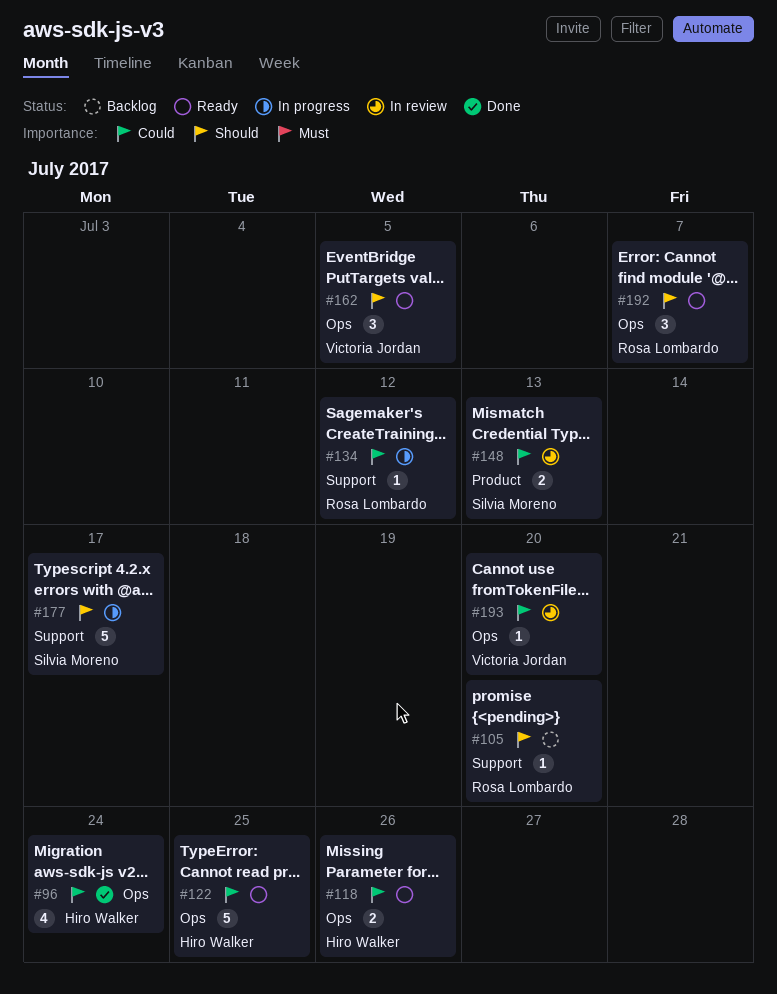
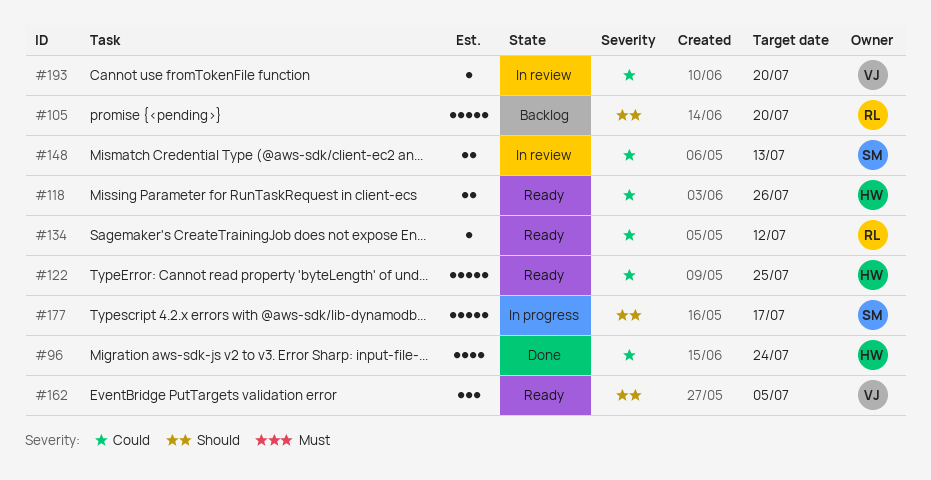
#105, estimate: 1 -> 5
#134, status: In progress -> Ready
#192: present -> none

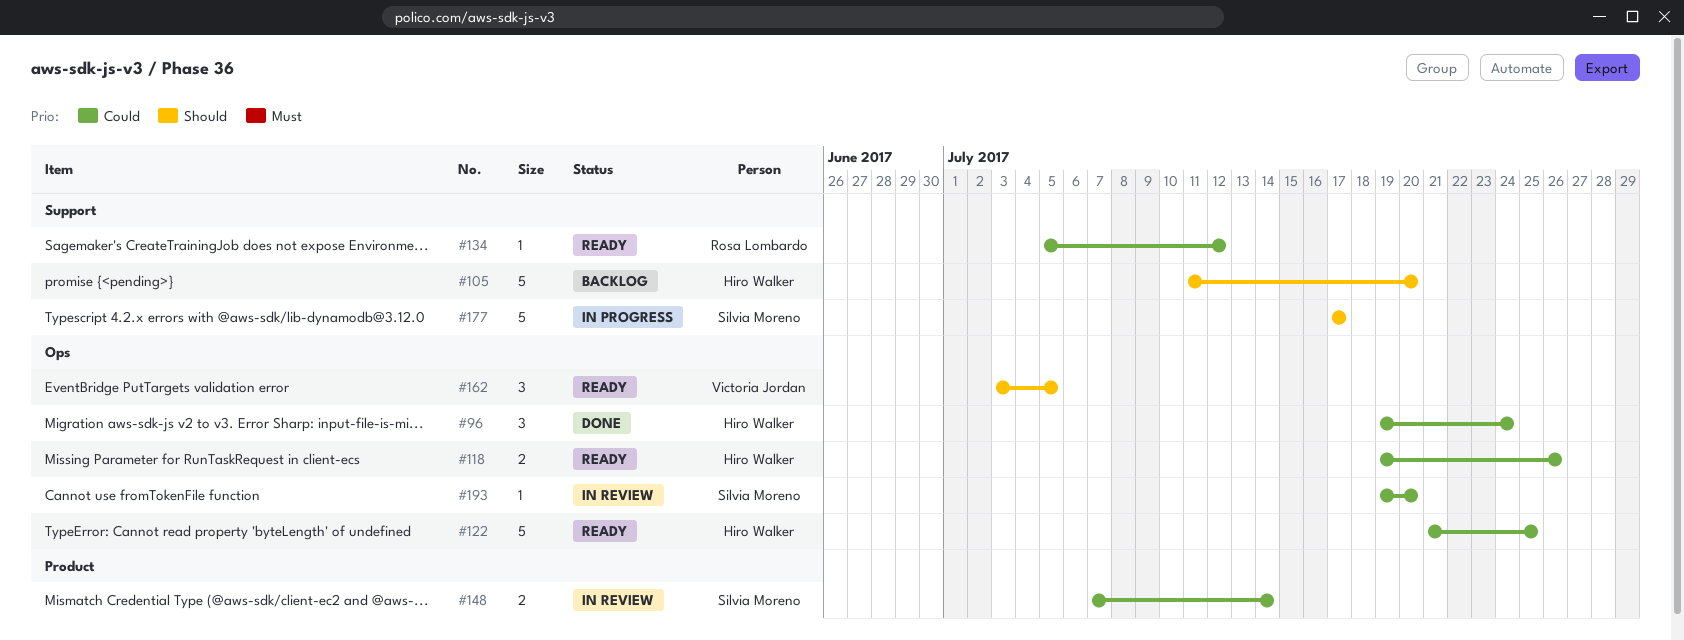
#96, estimate: 4 -> 3
#105, owner: Rosa Lombardo -> Hiro Walker
#148, due: Jul 13 -> Jul 14
#193, owner: Victoria Jordan -> Silvia Moreno

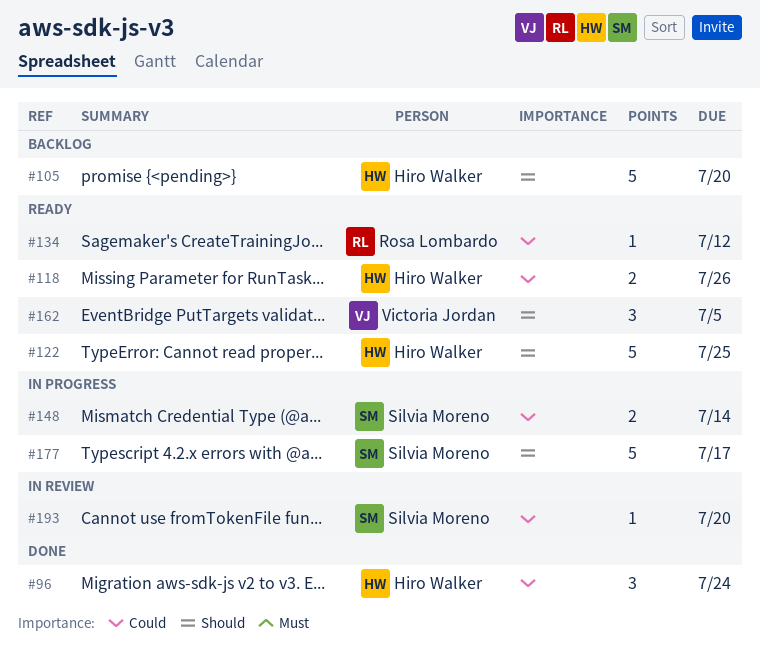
#122, priority: Could -> Should
#148, status: In review -> In progress

